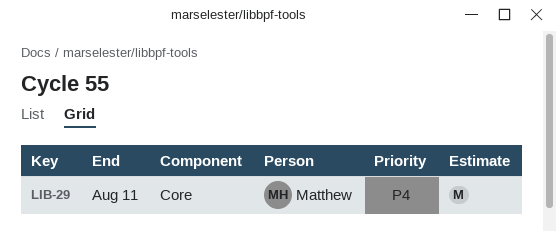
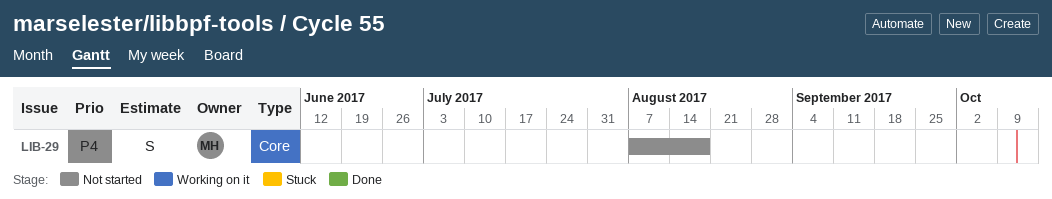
LIB-29, estimate: M -> S
LIB-29, due: Aug 11 -> Aug 18

